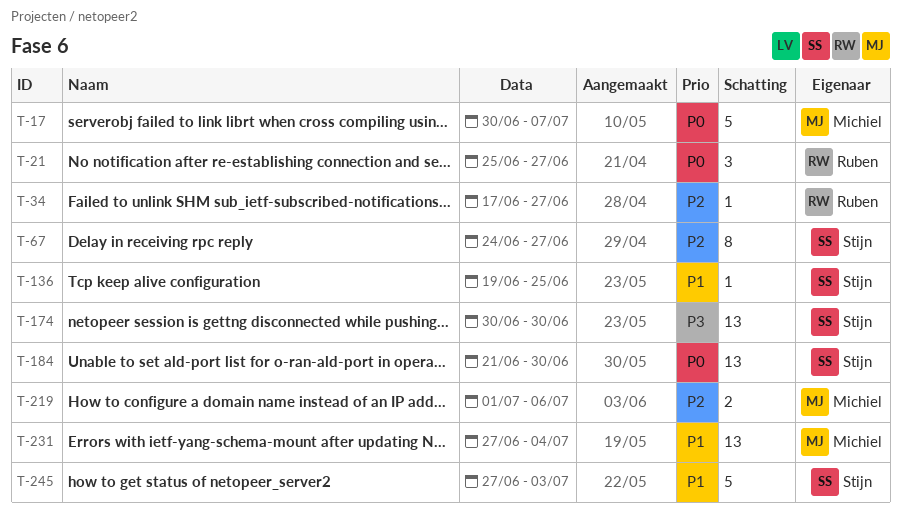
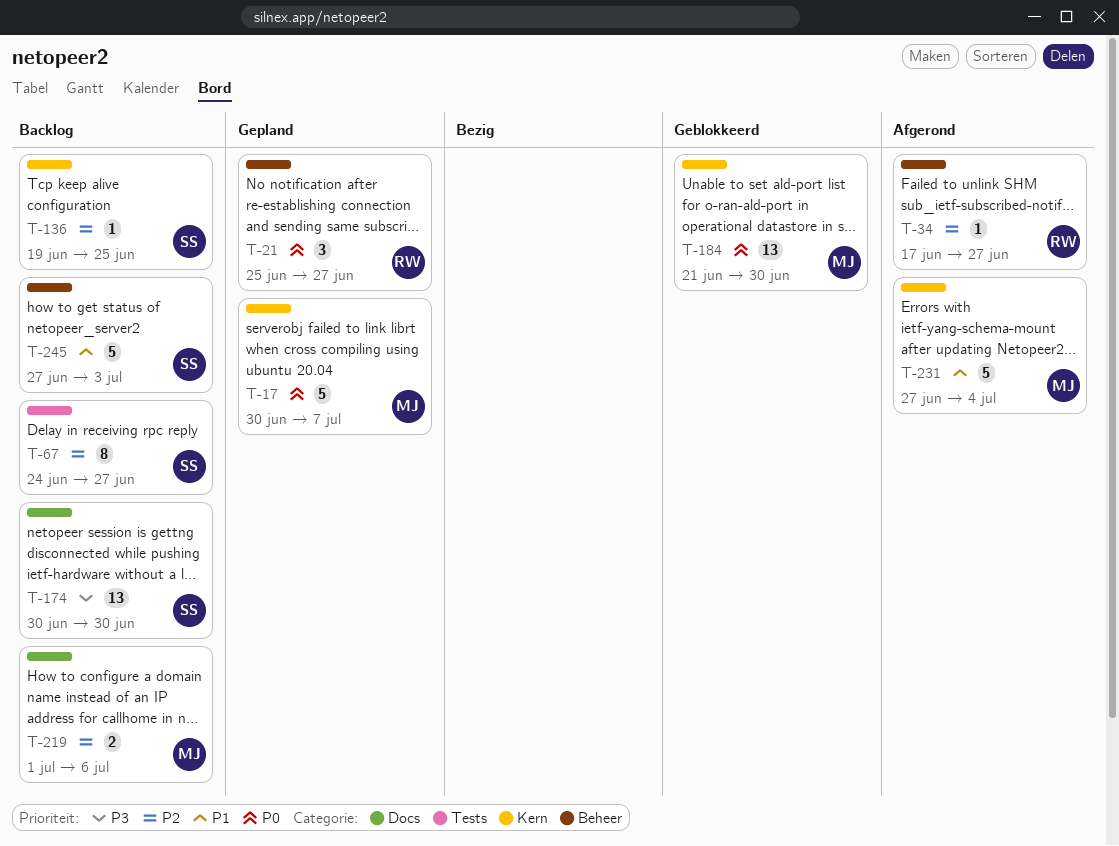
T-136, priority: P1 -> P2
T-184, owner: Stijn -> Michiel
T-231, estimate: 13 -> 5

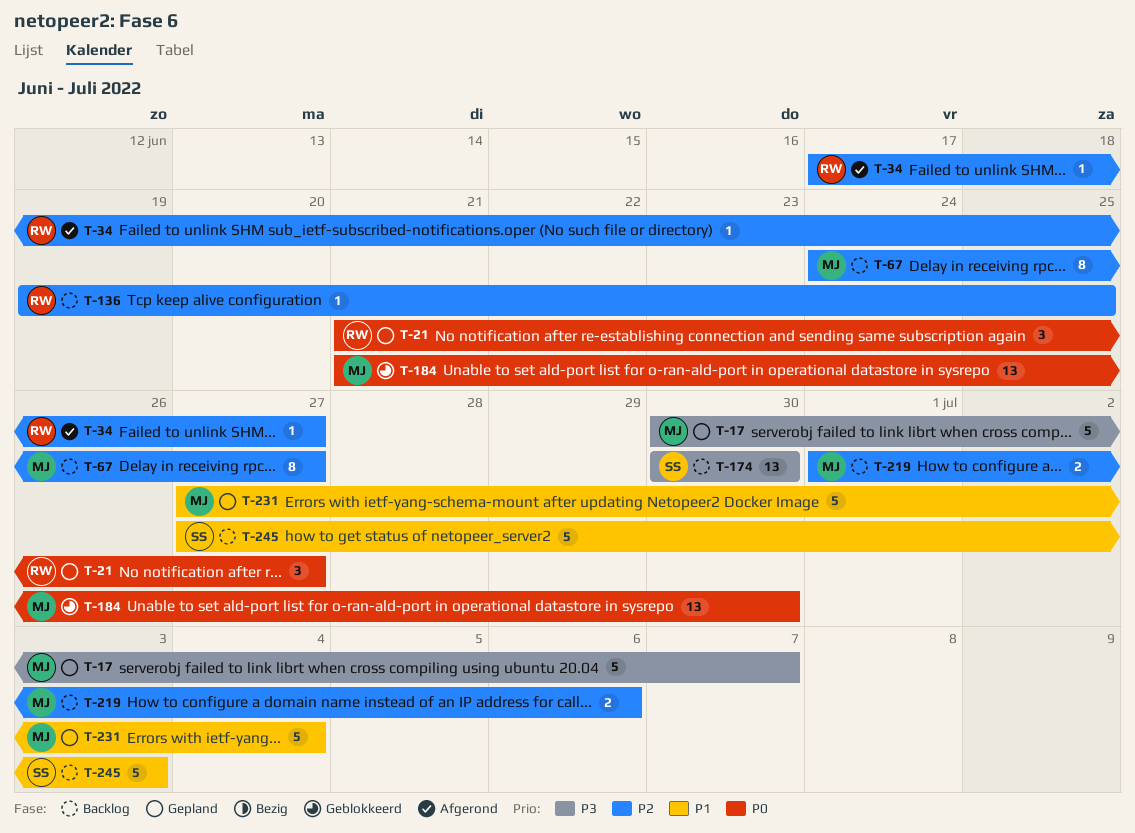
T-17, priority: P0 -> P3
T-21, start: Jun 25 -> Jun 21
T-67, owner: SS -> MJ
T-136, owner: SS -> RW
T-231, status: Afgerond -> Gepland

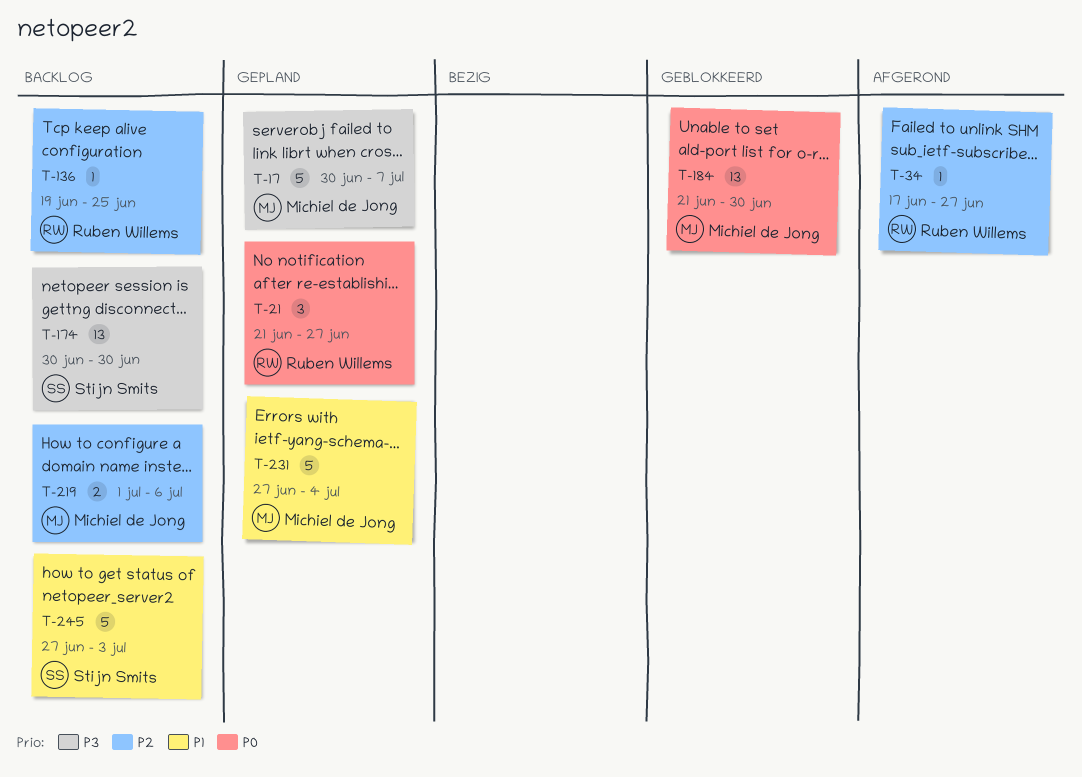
T-67: present -> none

